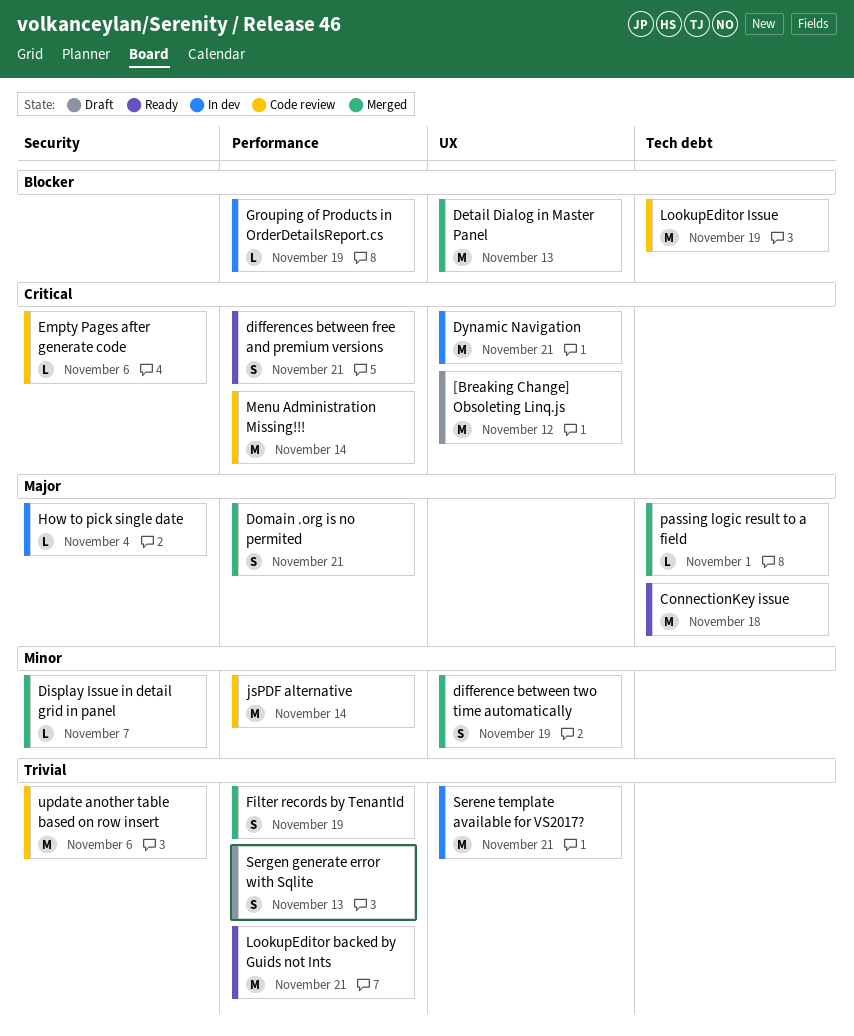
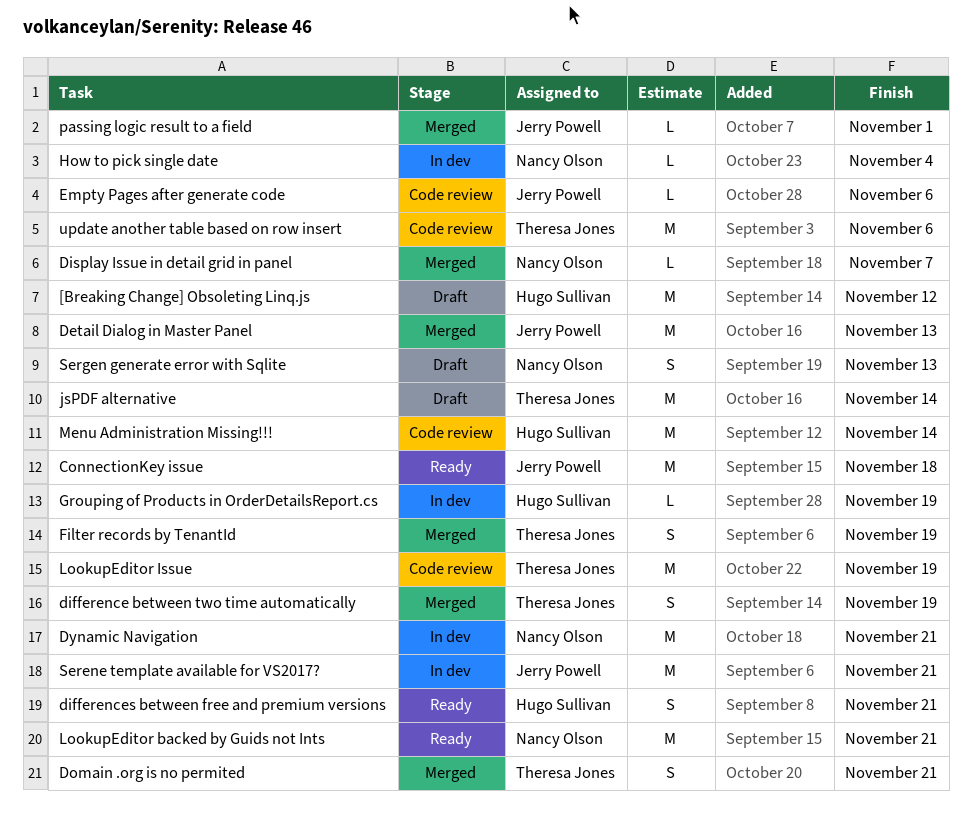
jsPDF alternative, status: Code review -> Draft

